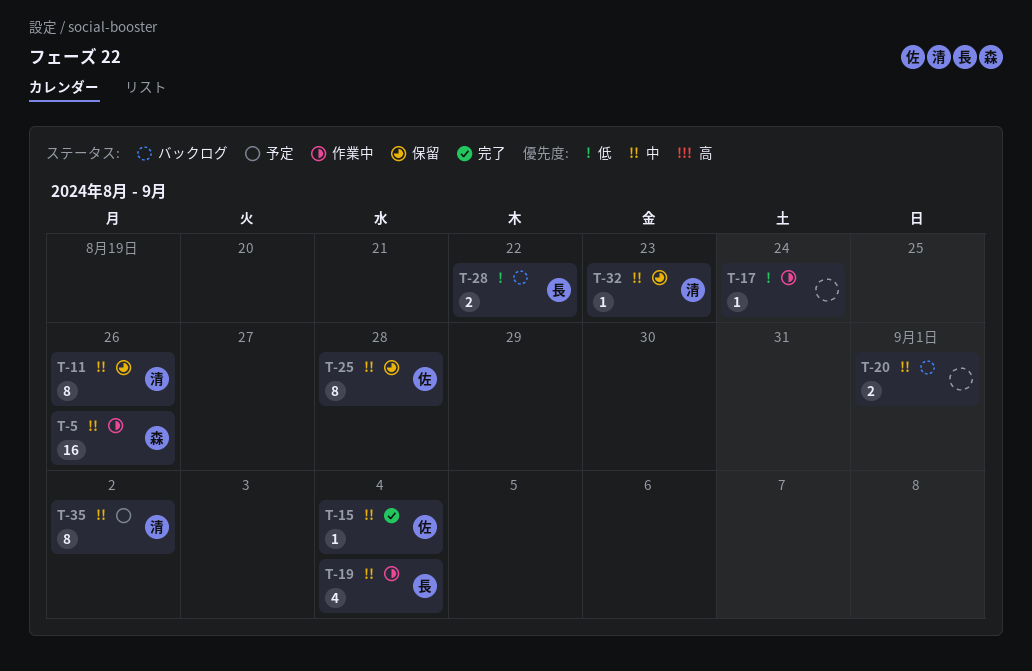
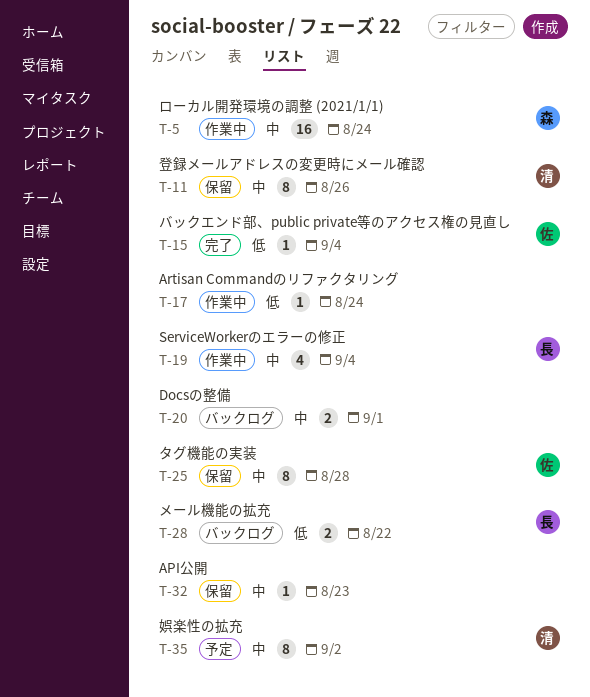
T-5, due: Aug 26 -> Aug 24
T-15, priority: 中 -> 低
T-32, owner: 清 -> none

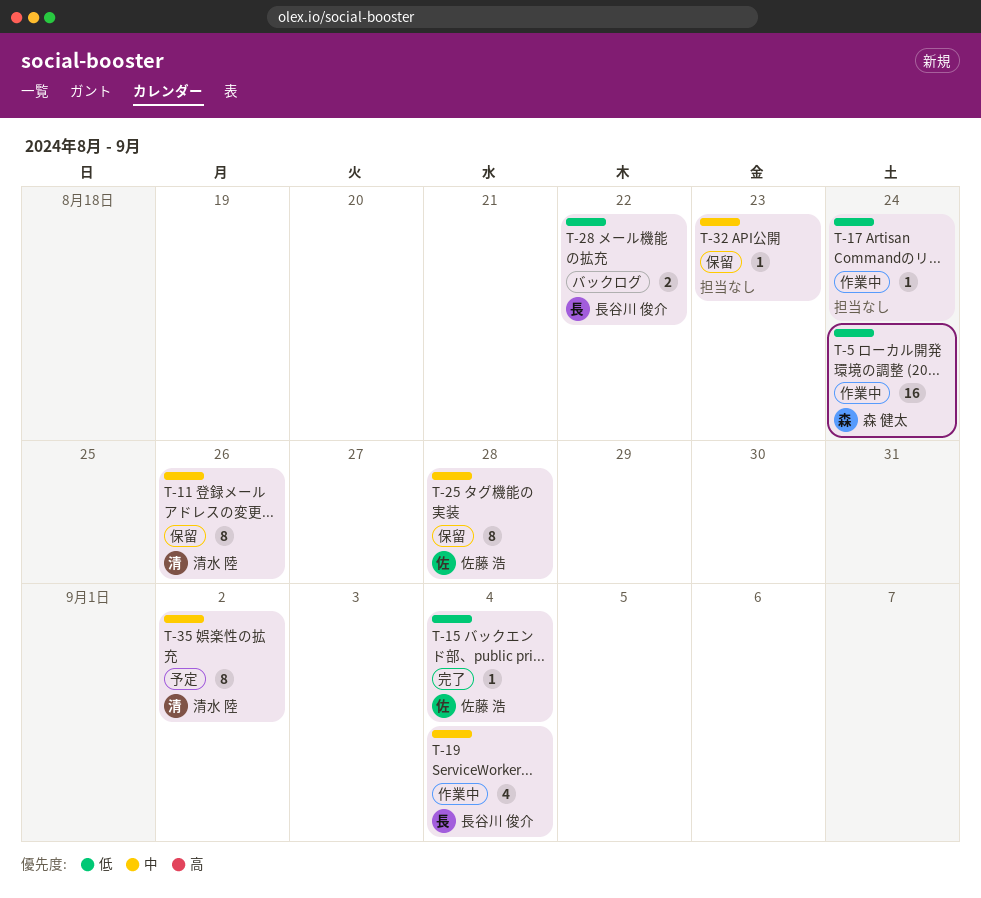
T-5, priority: 中 -> 低
T-20: present -> none

